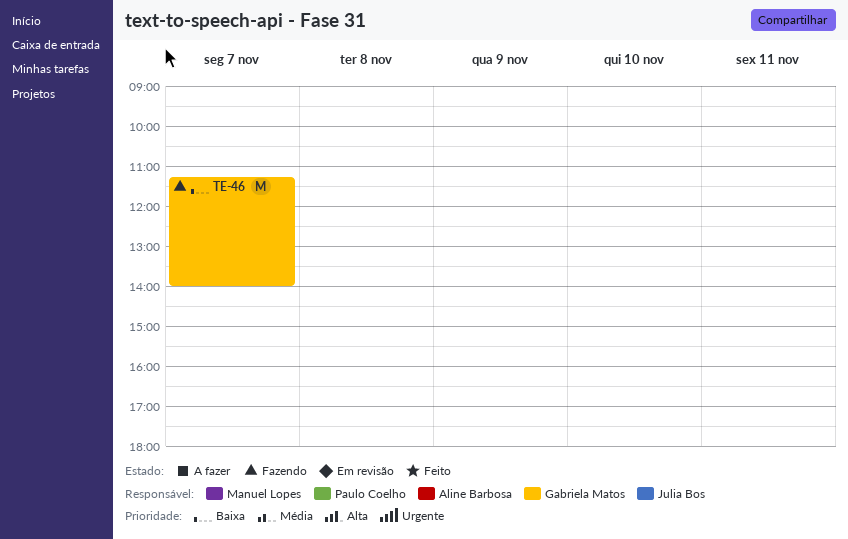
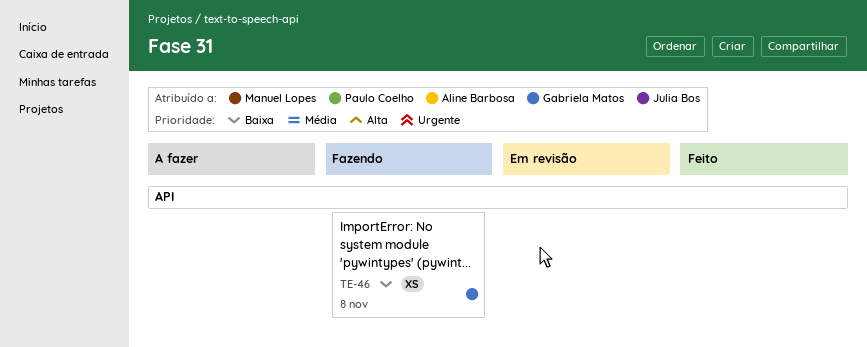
TE-46, estimate: M -> XS
TE-46, day: Nov 7 -> Nov 8

